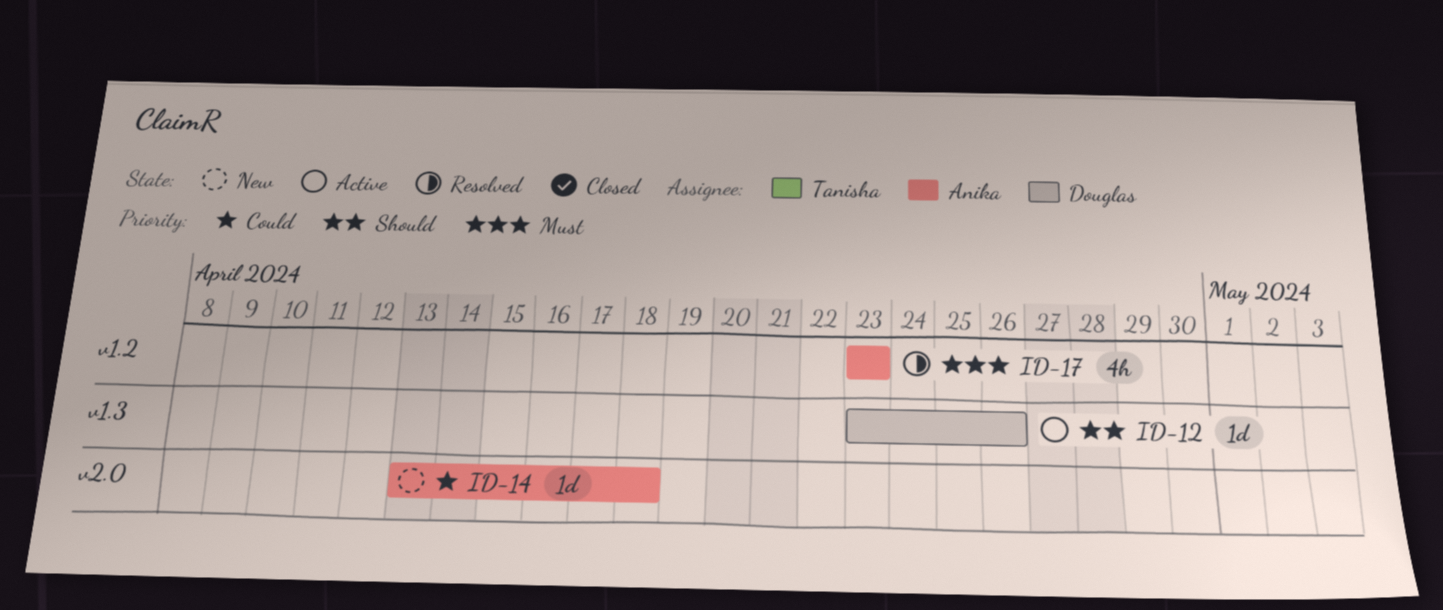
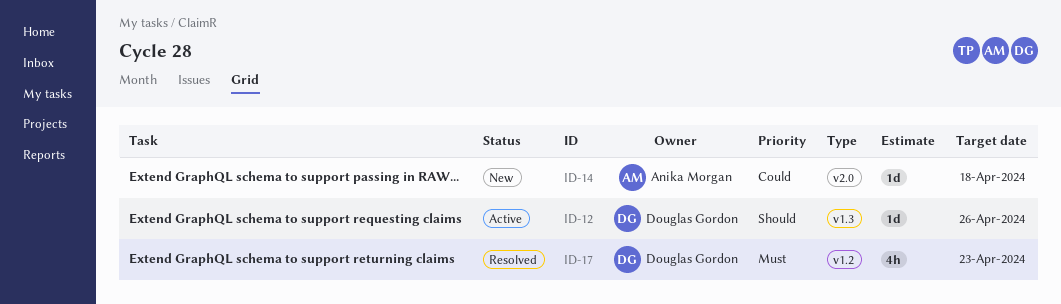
ID-17, owner: Anika Morgan -> Douglas Gordon

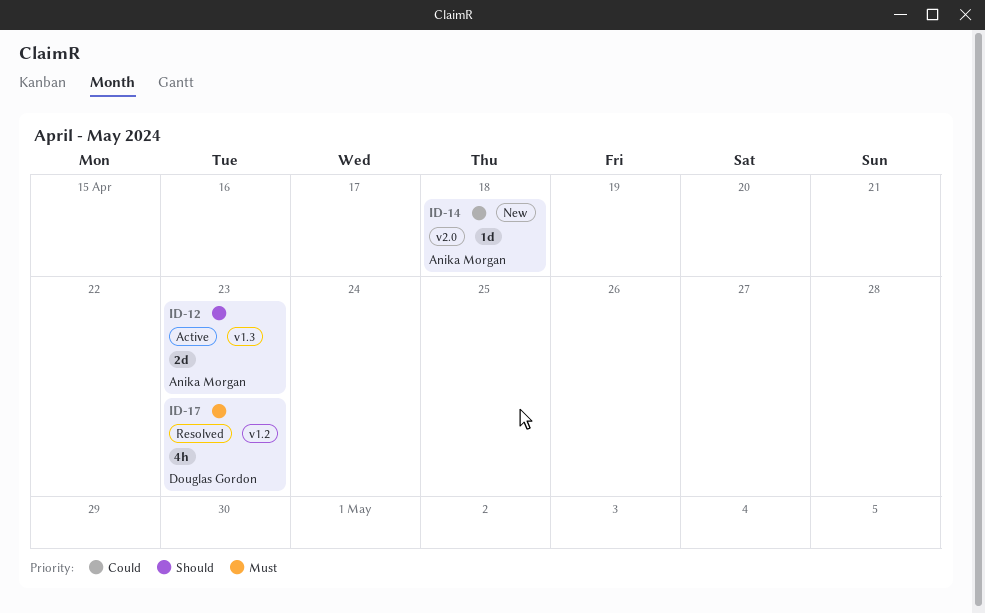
ID-12, owner: Douglas Gordon -> Anika Morgan
ID-12, estimate: 1d -> 2d
ID-12, due: Apr 26 -> Apr 23

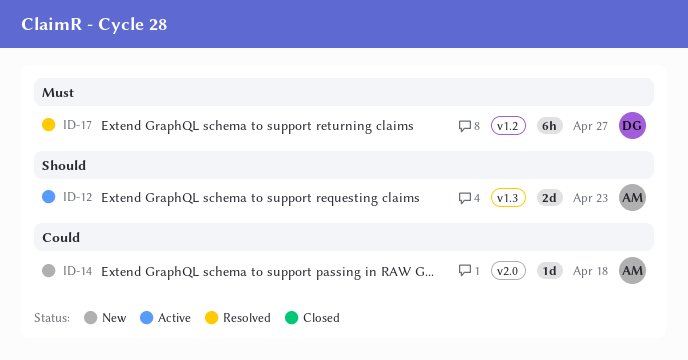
ID-17, estimate: 4h -> 6h
ID-17, due: Apr 23 -> Apr 27

